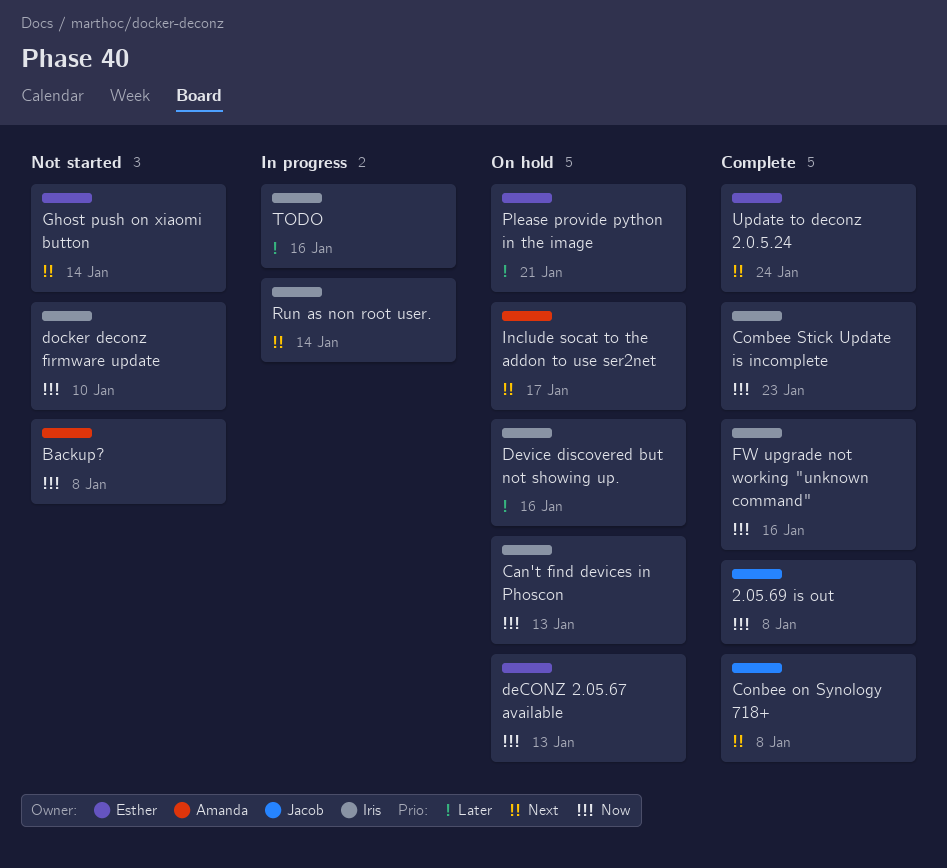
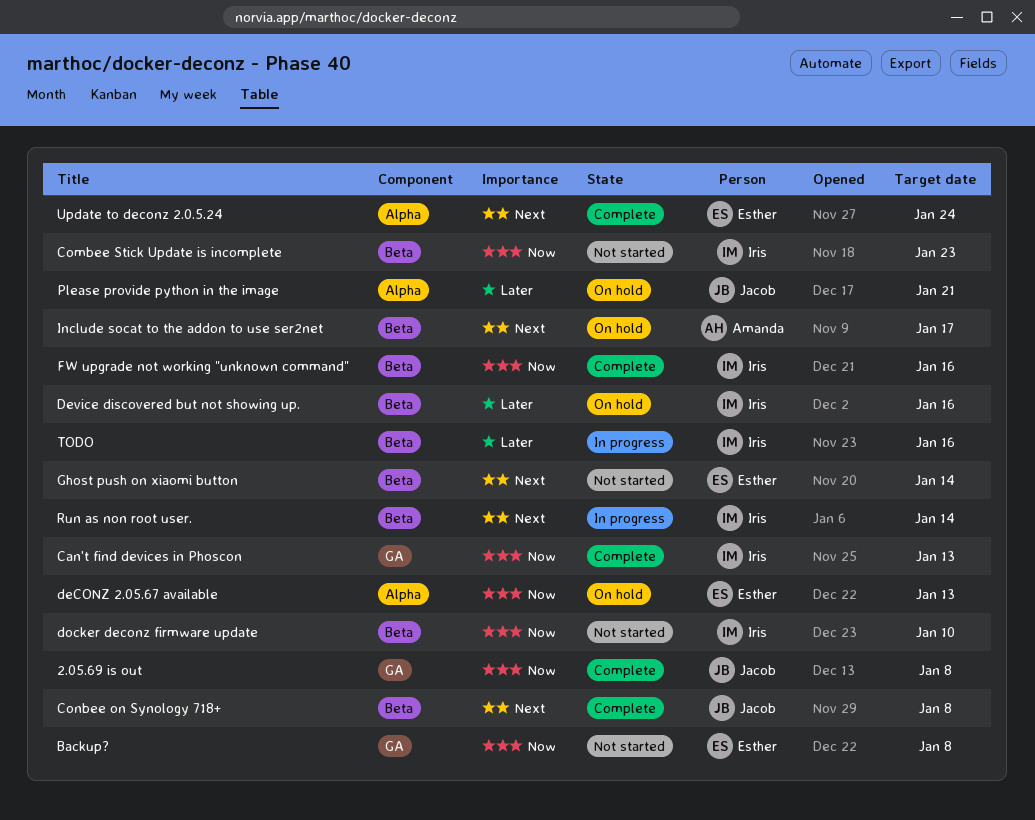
Backup?, owner: Amanda -> Esther
Can't find devices in Phoscon, status: On hold -> Complete
Combee Stick Update is incomplete, status: Complete -> Not started
Please provide python in the image, owner: Esther -> Jacob

